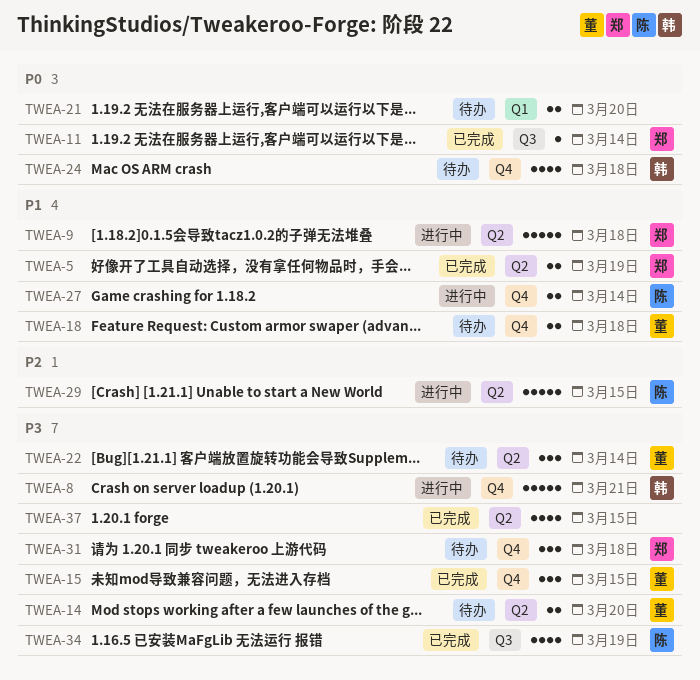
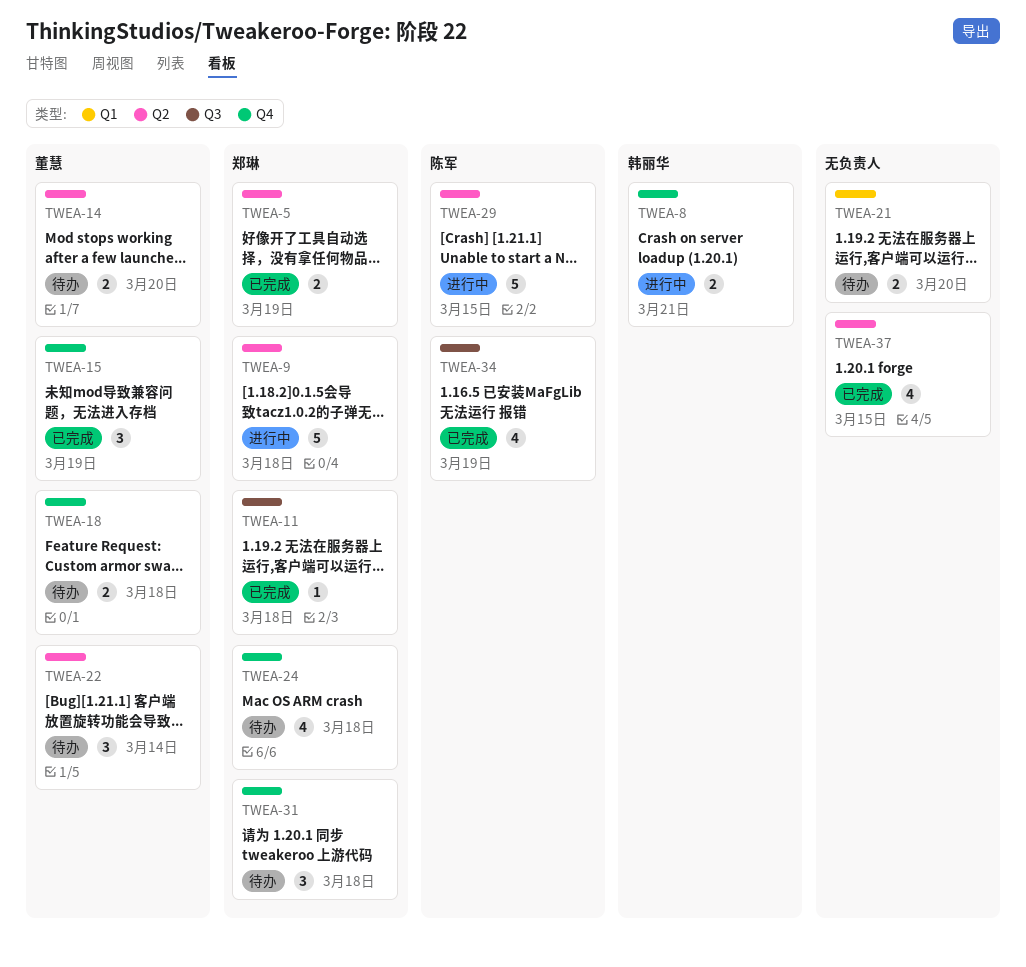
TWEA-8, estimate: 5 -> 2
TWEA-11, due: Mar 14 -> Mar 18
TWEA-15, due: Mar 15 -> Mar 19
TWEA-24, owner: 韩丽华 -> 郑琳
TWEA-27: present -> none

